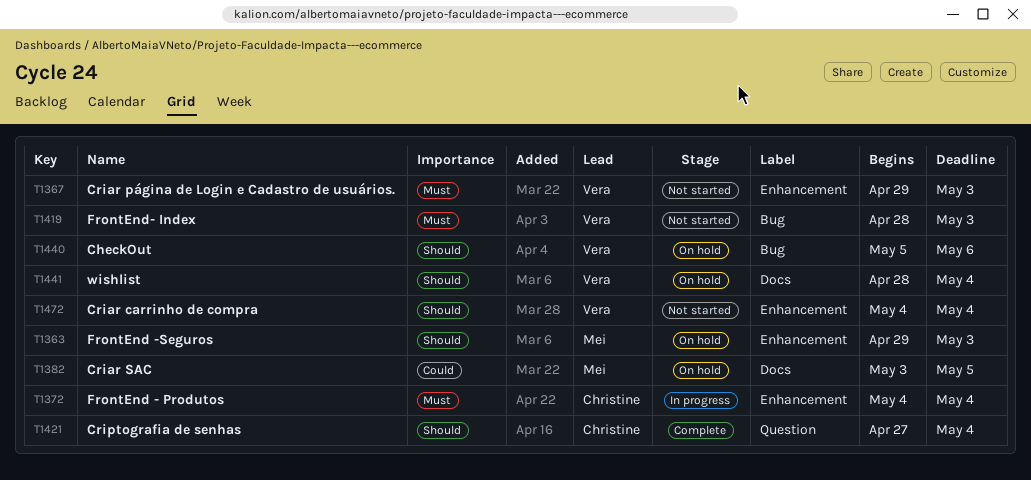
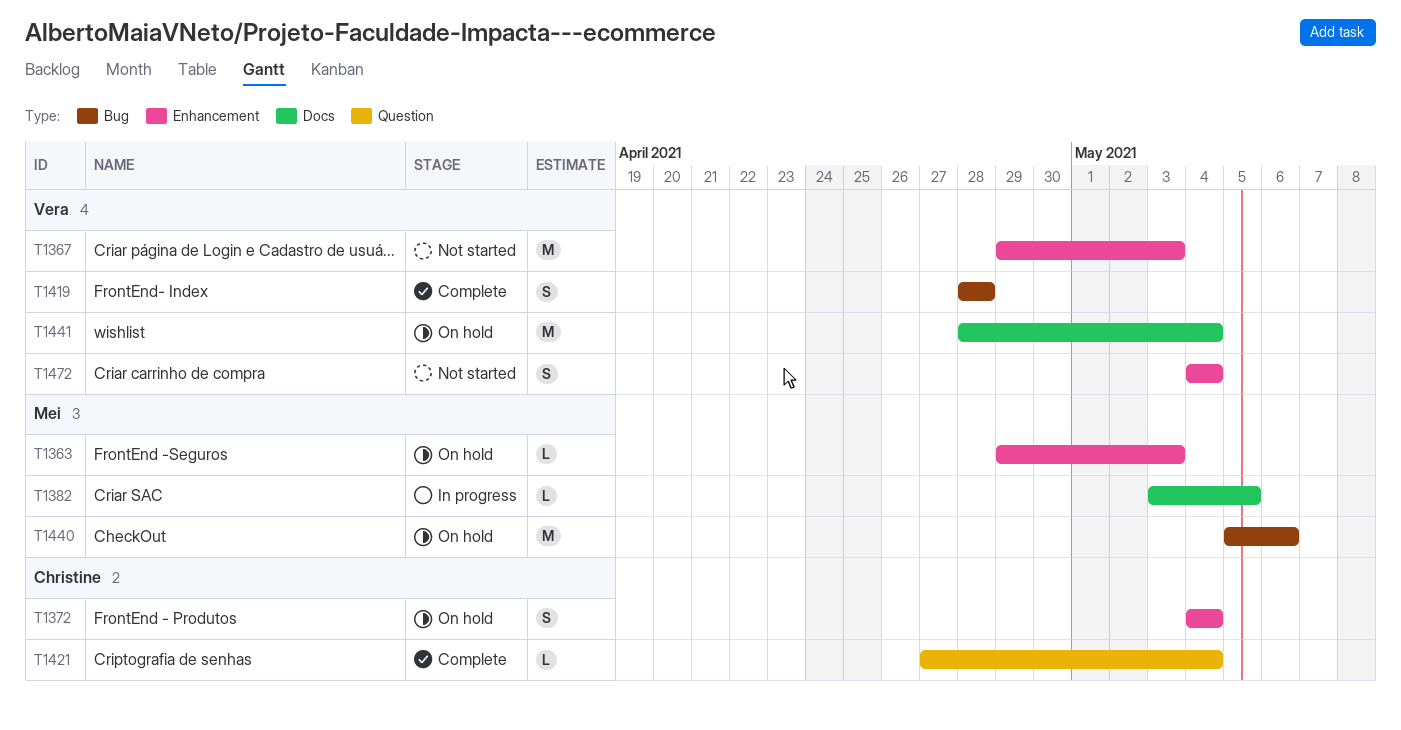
T1372, status: In progress -> On hold
T1382, status: On hold -> In progress
T1419, status: Not started -> Complete
T1419, due: May 3 -> Apr 28
T1440, owner: Vera -> Mei

